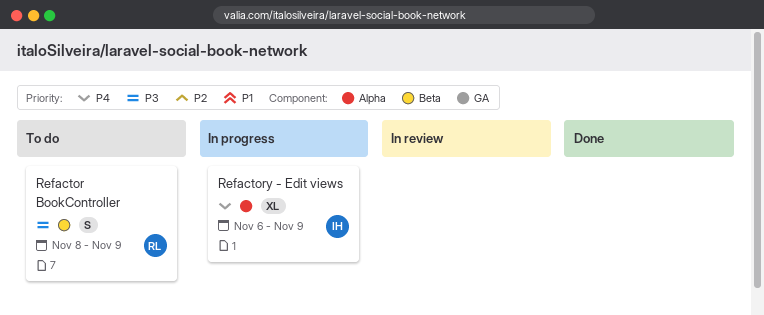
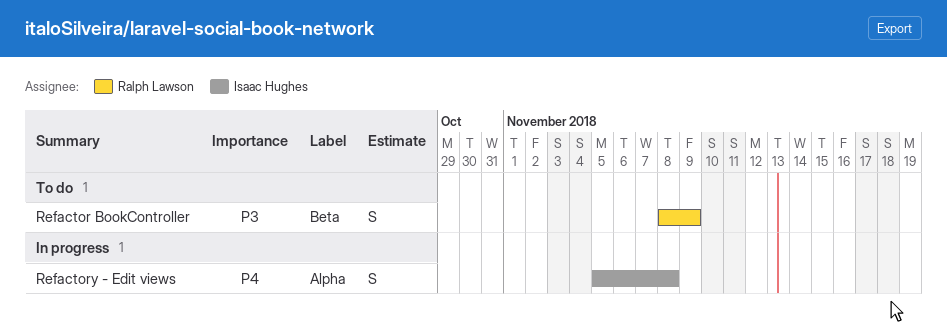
Refactory - Edit views, estimate: XL -> S
Refactory - Edit views, start: Nov 6 -> Nov 5
Refactory - Edit views, due: Nov 9 -> Nov 8

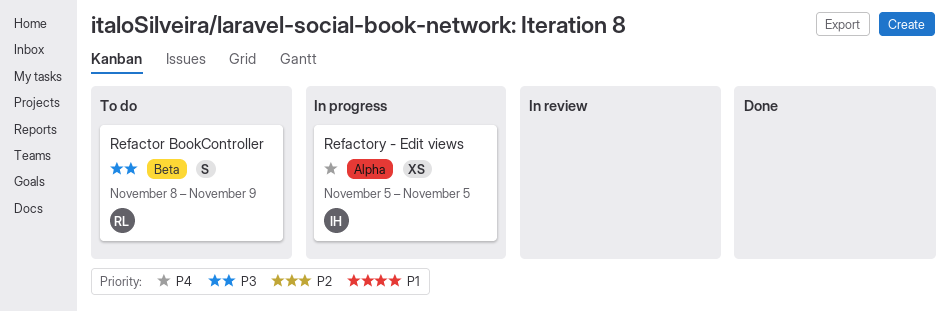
Refactory - Edit views, estimate: S -> XS
Refactory - Edit views, due: Nov 8 -> Nov 5

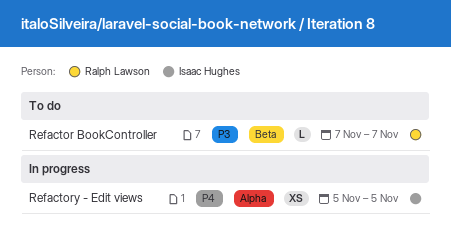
Refactor BookController, estimate: S -> L
Refactor BookController, start: Nov 8 -> Nov 7
Refactor BookController, due: Nov 9 -> Nov 7

